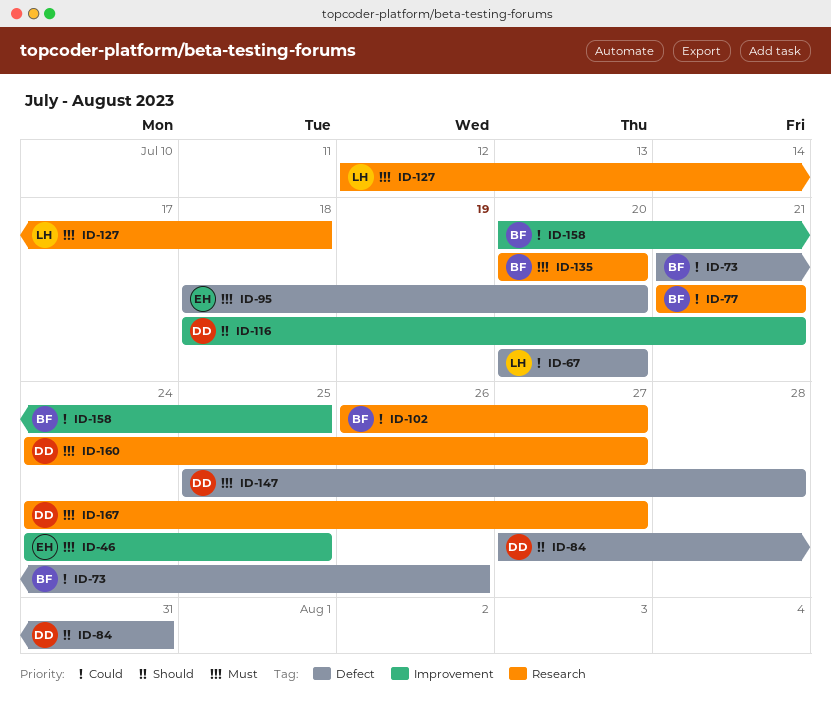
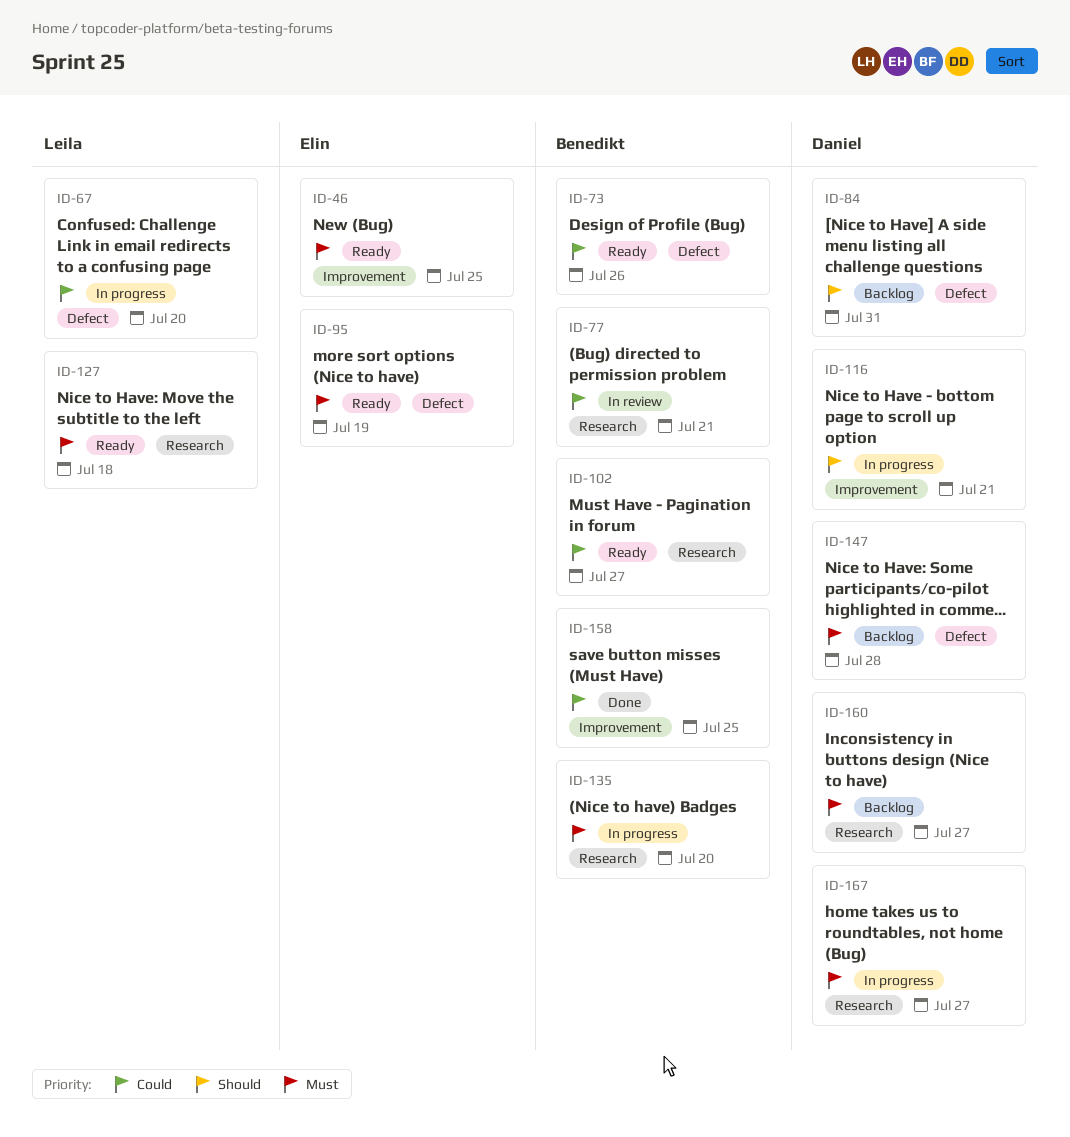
ID-95, due: Jul 20 -> Jul 19

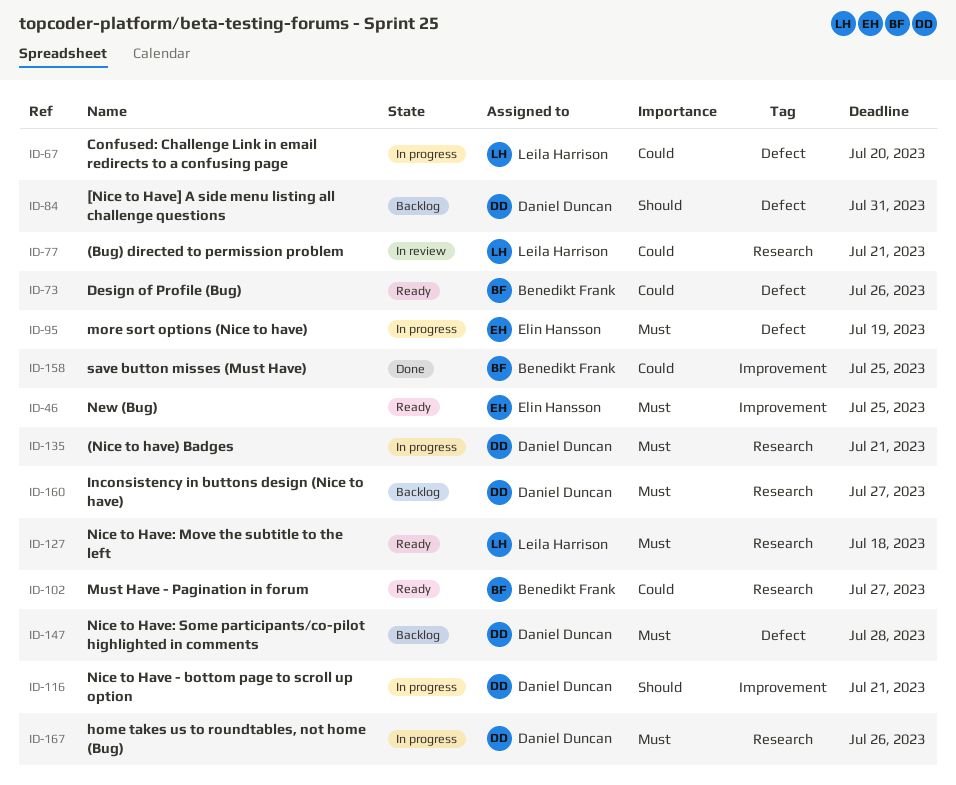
ID-77, owner: Benedikt Frank -> Leila Harrison
ID-95, status: Ready -> In progress
ID-135, owner: Benedikt Frank -> Daniel Duncan
ID-135, due: Jul 20 -> Jul 21
ID-167, due: Jul 27 -> Jul 26

